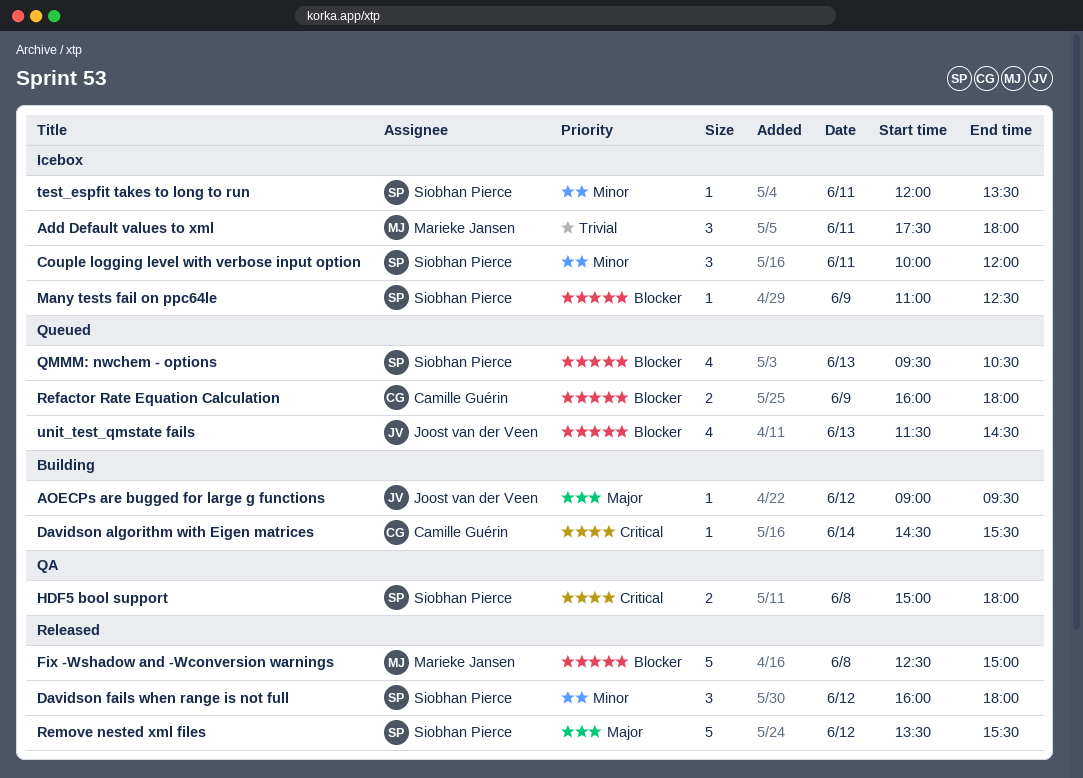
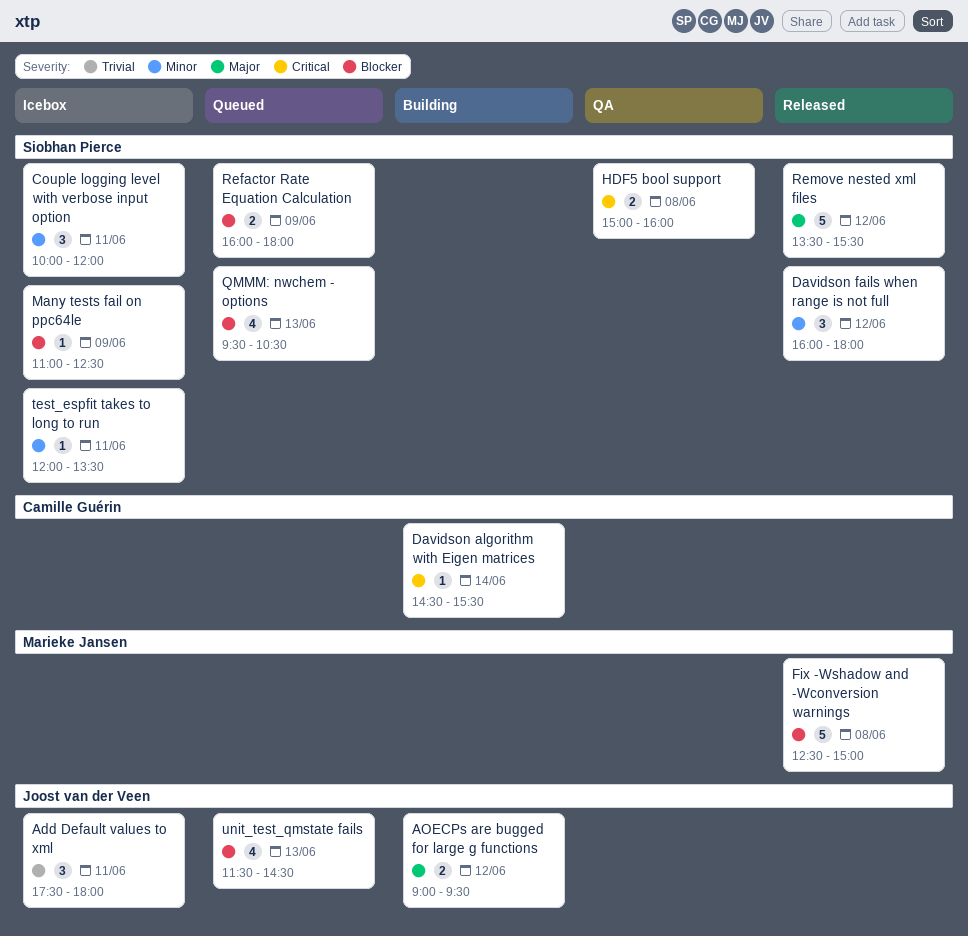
Add Default values to xml, owner: Marieke Jansen -> Joost van der Veen
AOECPs are bugged for large g functions, estimate: 1 -> 2
HDF5 bool support, ends: 18:00 -> 16:00
Refactor Rate Equation Calculation, owner: Camille Guérin -> Siobhan Pierce

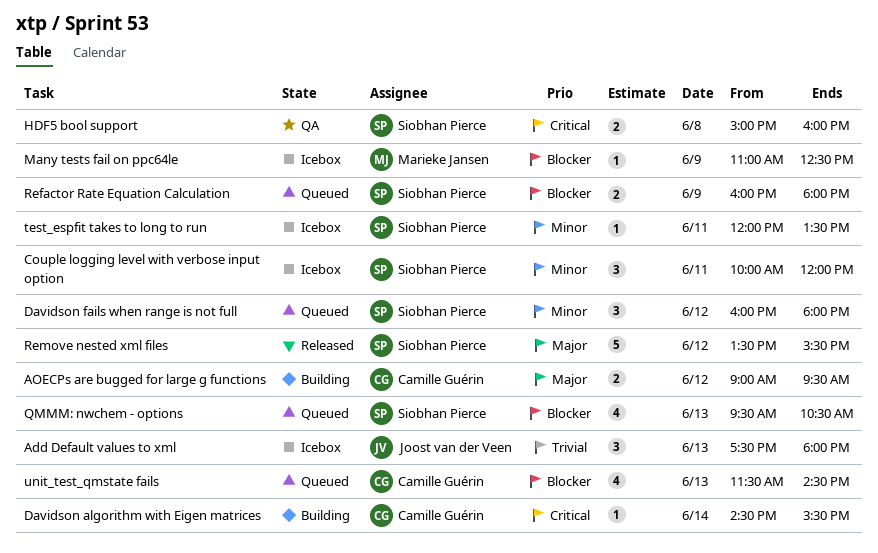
Add Default values to xml, day: Jun 11 -> Jun 13
AOECPs are bugged for large g functions, owner: Joost van der Veen -> Camille Guérin
Davidson fails when range is not full, status: Released -> Queued
Fix -Wshadow and -Wconversion warnings: present -> none
Many tests fail on ppc64le, owner: Siobhan Pierce -> Marieke Jansen
unit_test_qmstate fails, owner: Joost van der Veen -> Camille Guérin

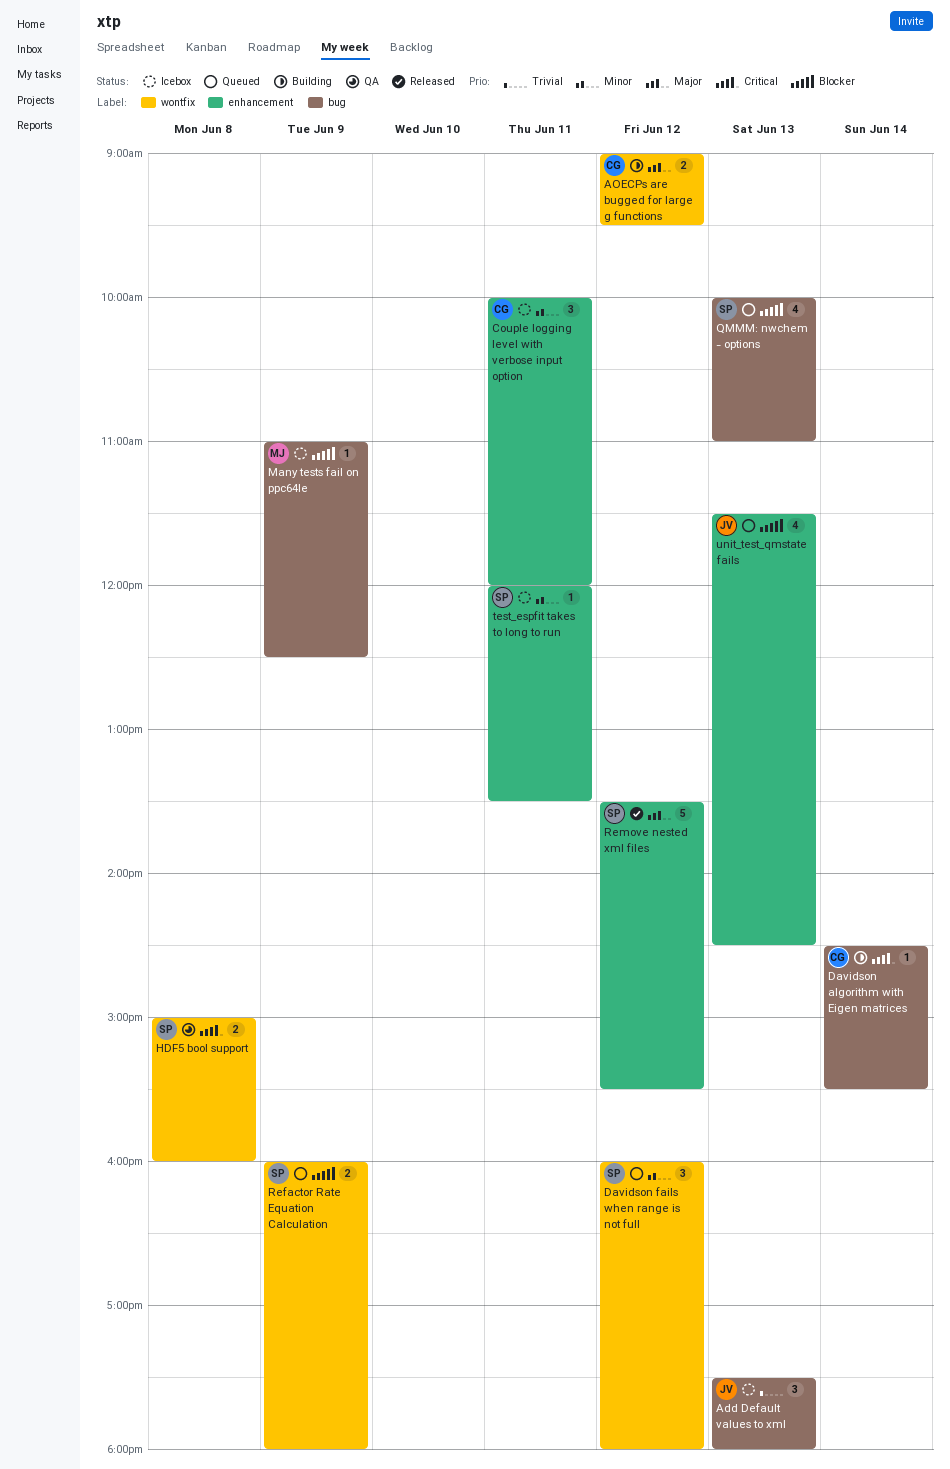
Couple logging level with verbose input option, owner: Siobhan Pierce -> Camille Guérin
QMMM: nwchem - options, begins: 09:30 -> 10:00
QMMM: nwchem - options, ends: 10:30 -> 11:00
unit_test_qmstate fails, owner: Camille Guérin -> Joost van der Veen

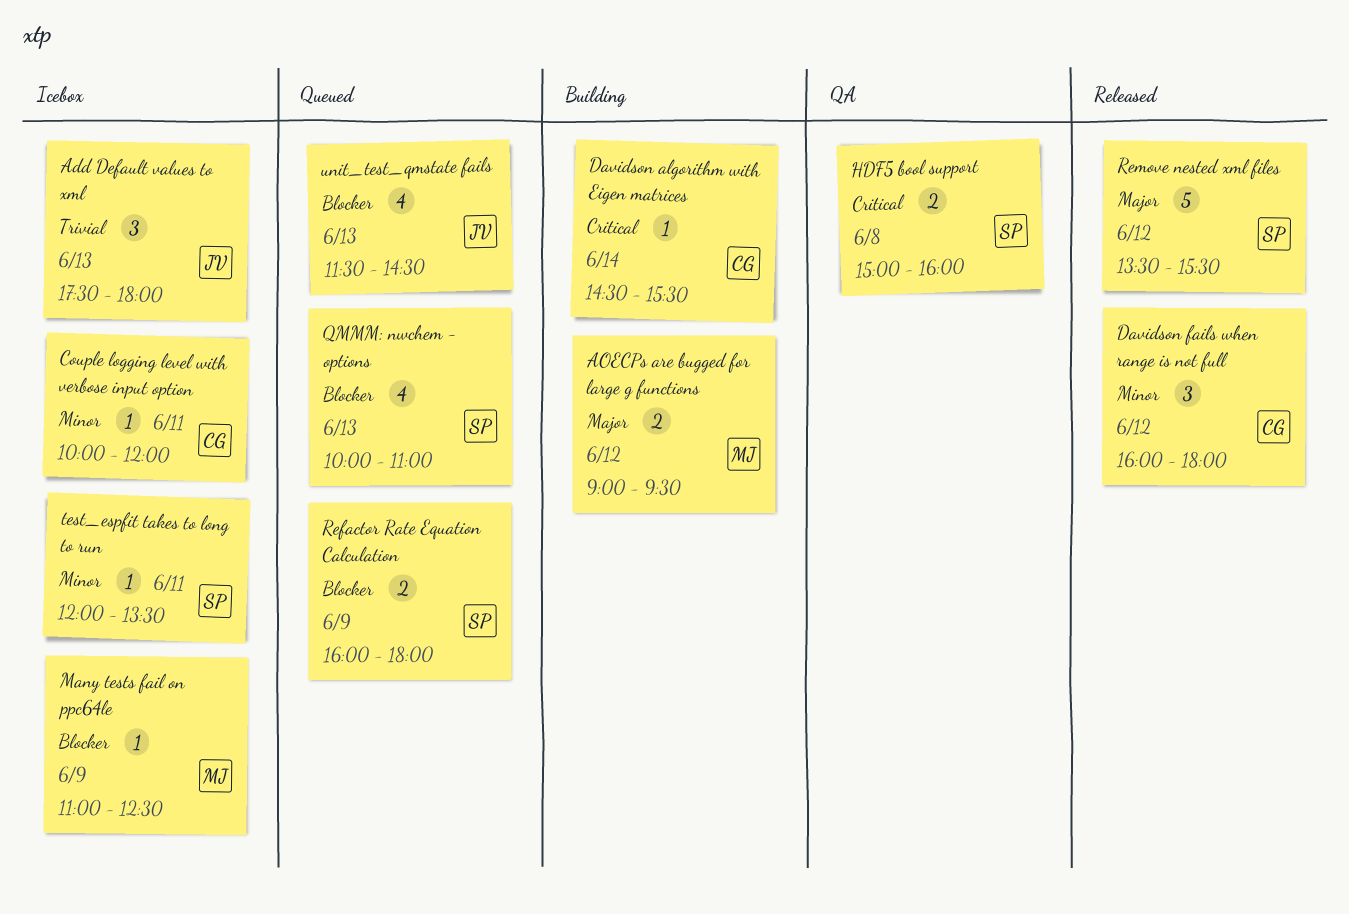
AOECPs are bugged for large g functions, owner: CG -> MJ
Couple logging level with verbose input option, estimate: 3 -> 1
Davidson fails when range is not full, status: Queued -> Released
Davidson fails when range is not full, owner: SP -> CG

